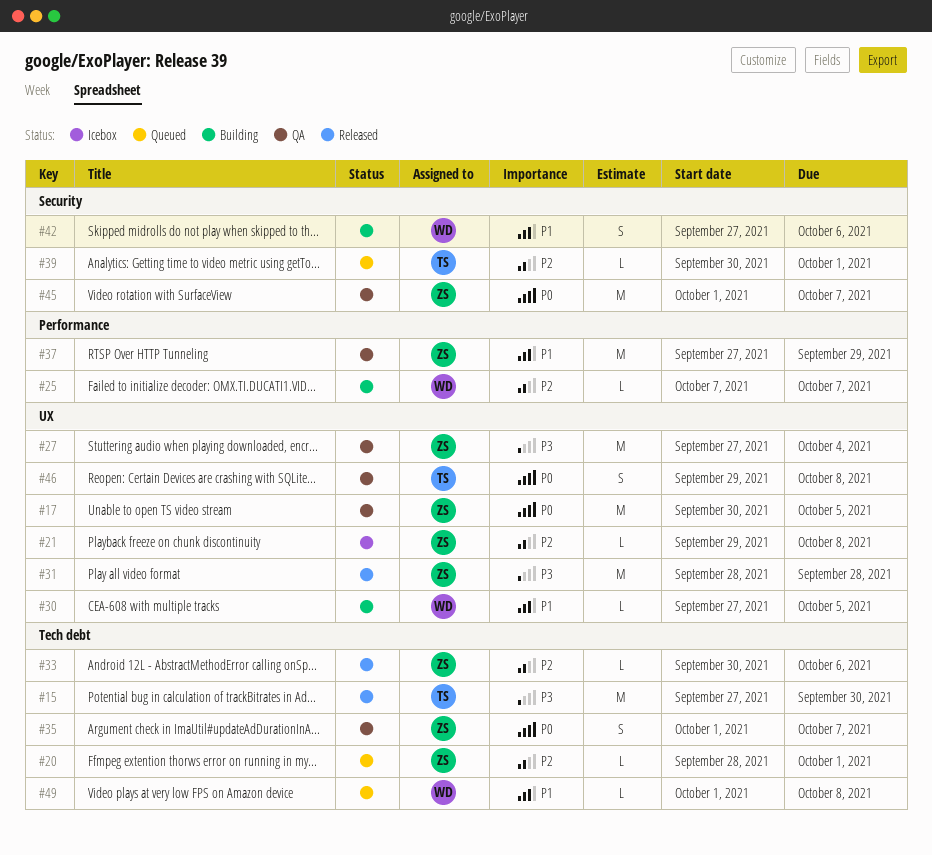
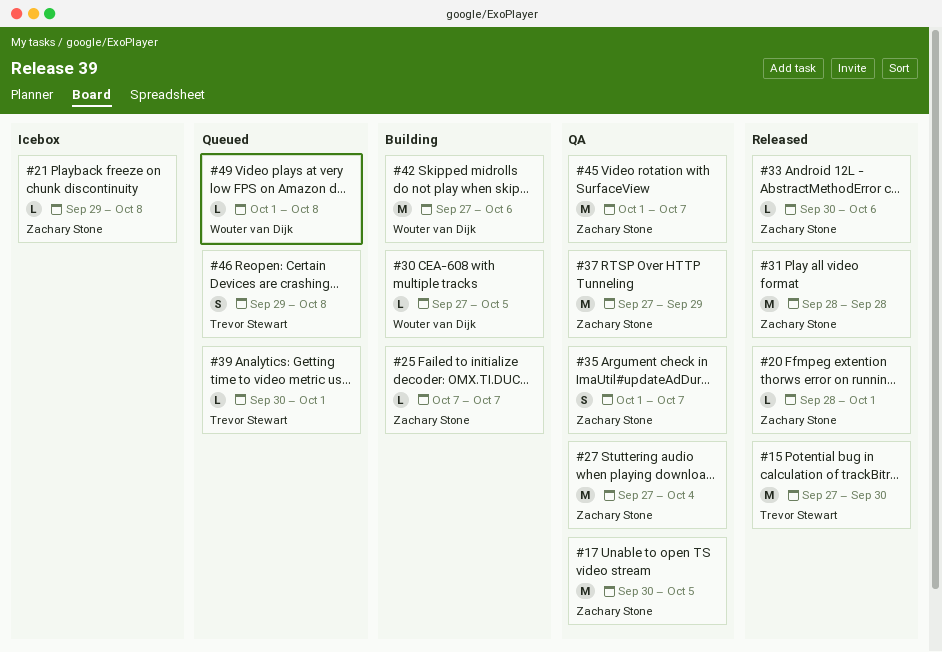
#20, status: Queued -> Released
#25, owner: Wouter van Dijk -> Zachary Stone
#42, estimate: S -> M
#46, status: QA -> Queued

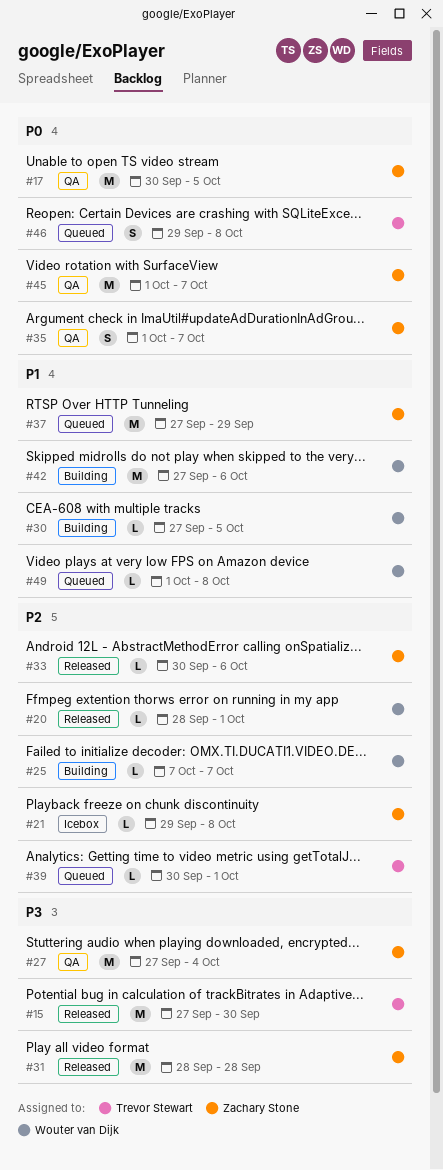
#20, owner: Zachary Stone -> Wouter van Dijk
#25, owner: Zachary Stone -> Wouter van Dijk
#37, status: QA -> Queued

